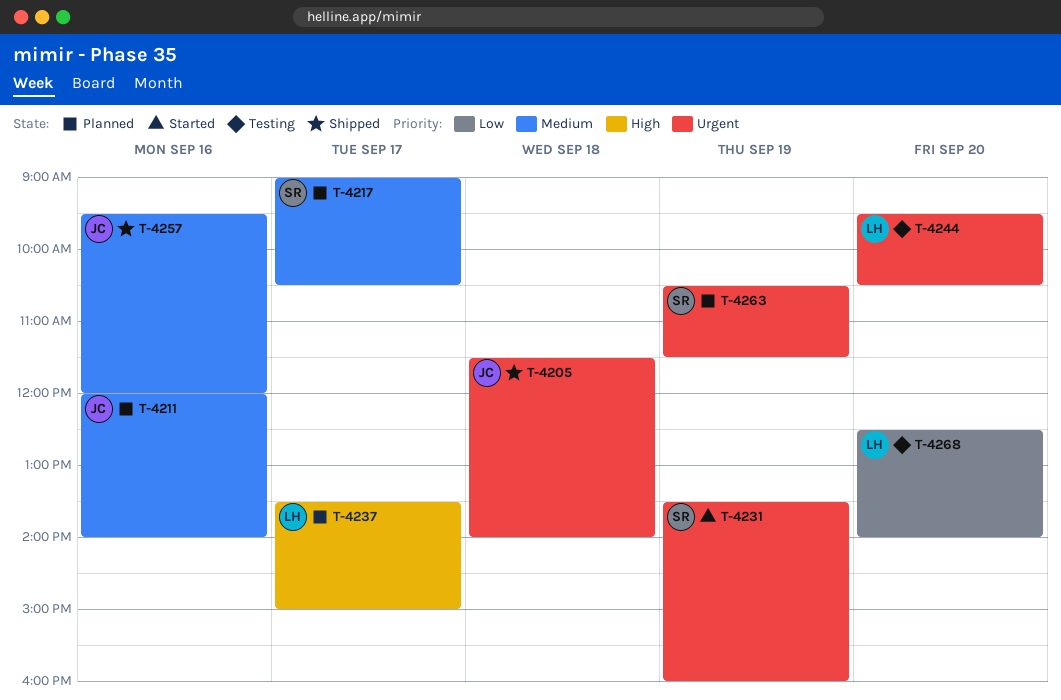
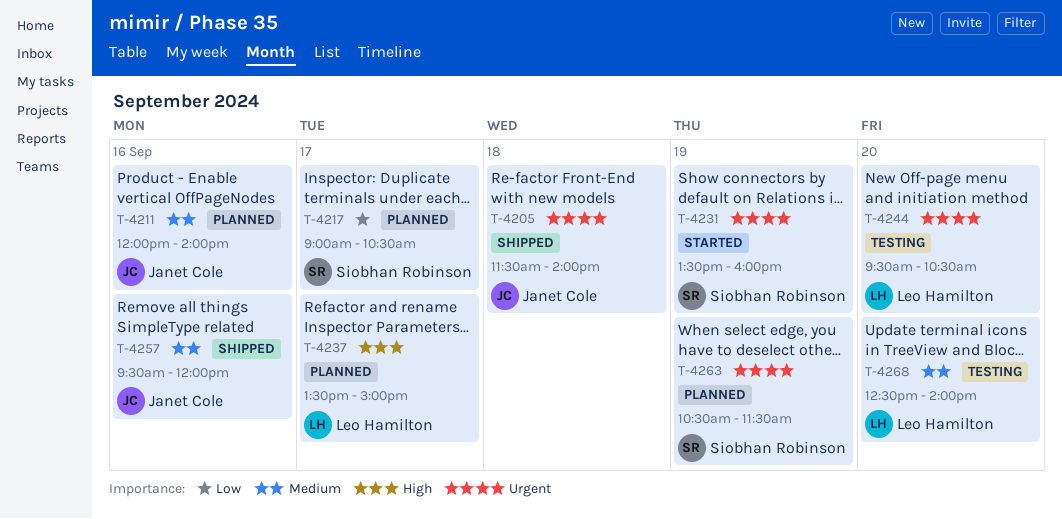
T-4217, priority: Medium -> Low
T-4268, priority: Low -> Medium

